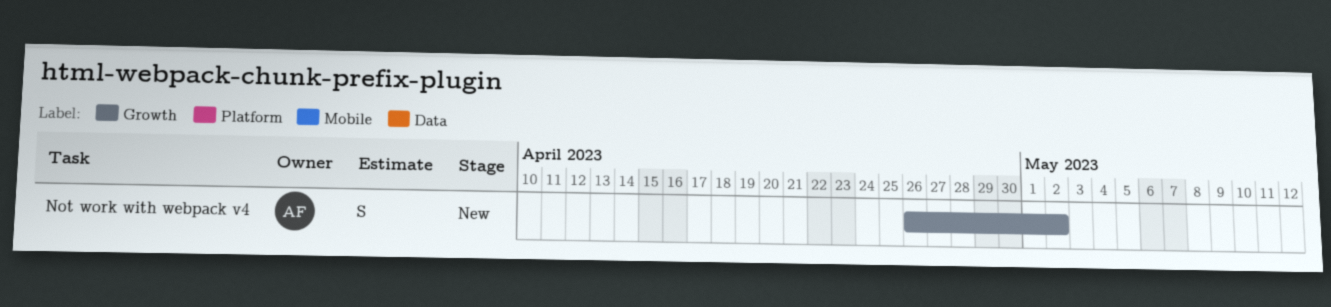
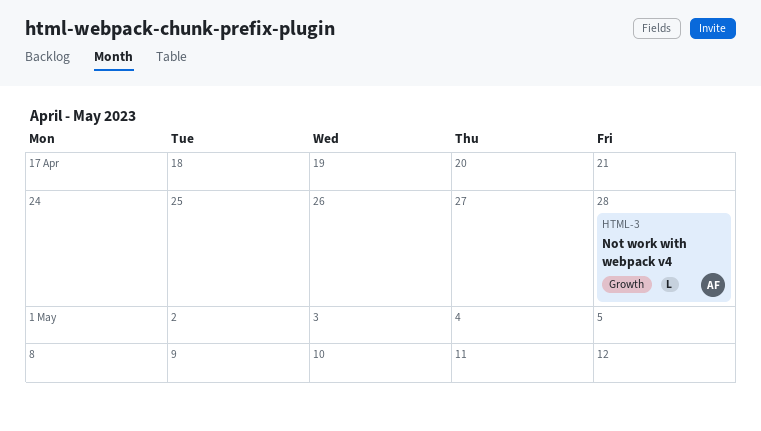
Not work with webpack v4, estimate: S -> L
Not work with webpack v4, due: May 2 -> Apr 28

